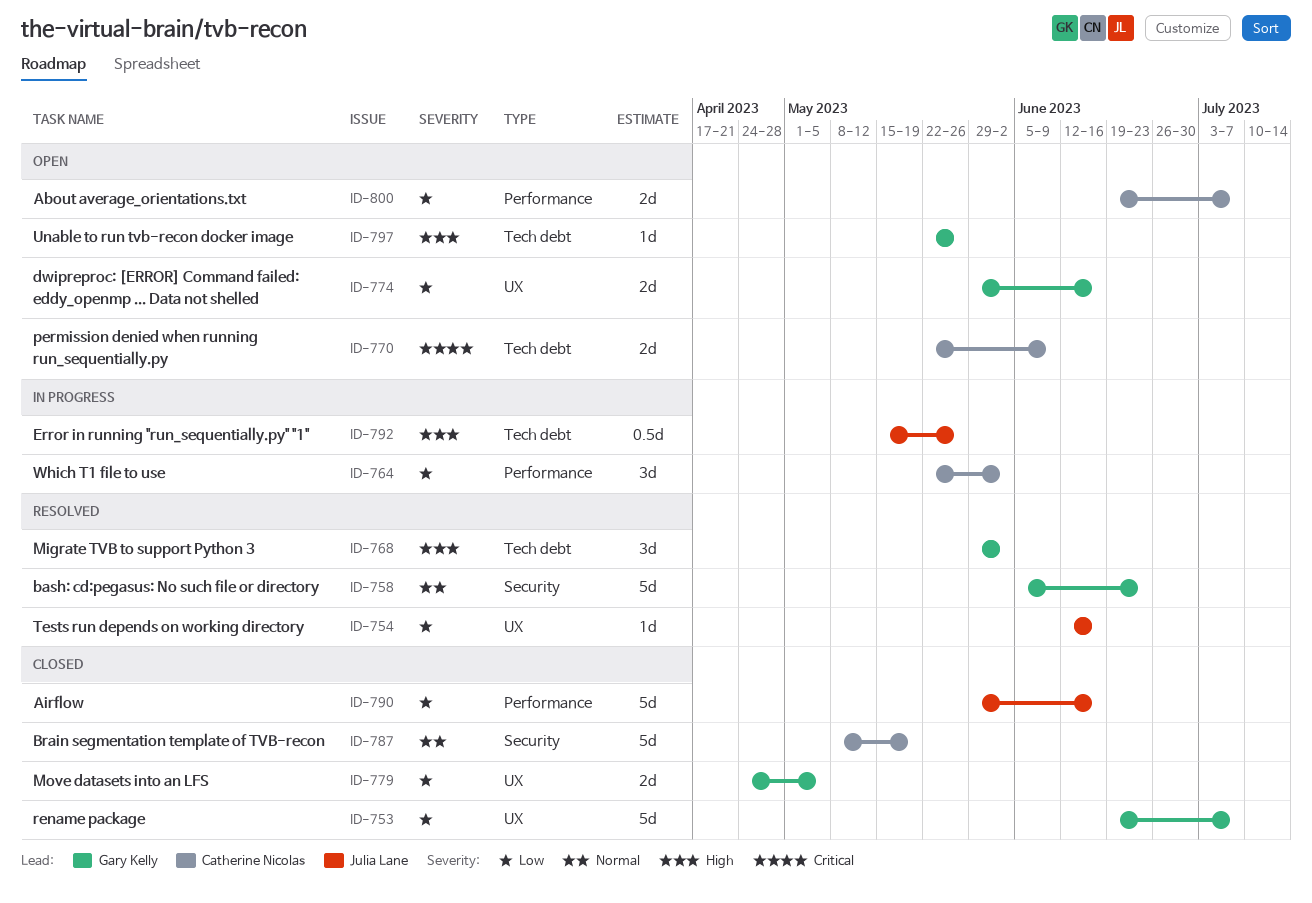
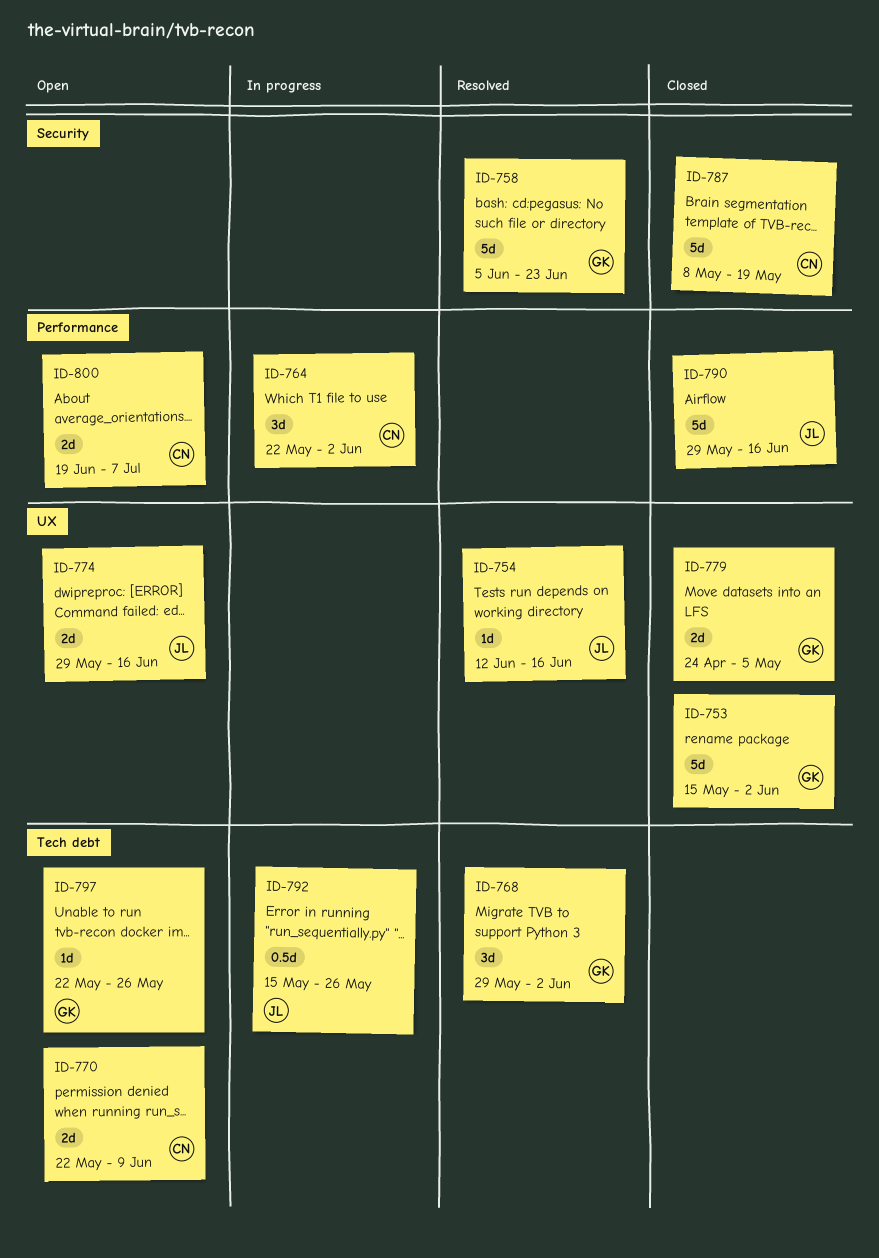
ID-753, start: Jun 19 -> May 15
ID-753, due: Jul 7 -> Jun 2
ID-774, owner: Gary Kelly -> Julia Lane

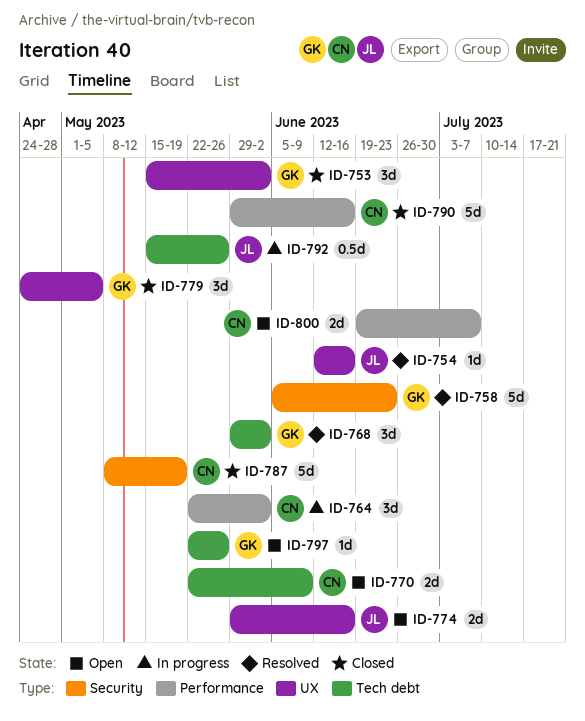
ID-753, estimate: 5d -> 3d
ID-779, estimate: 2d -> 3d
ID-790, owner: JL -> CN

